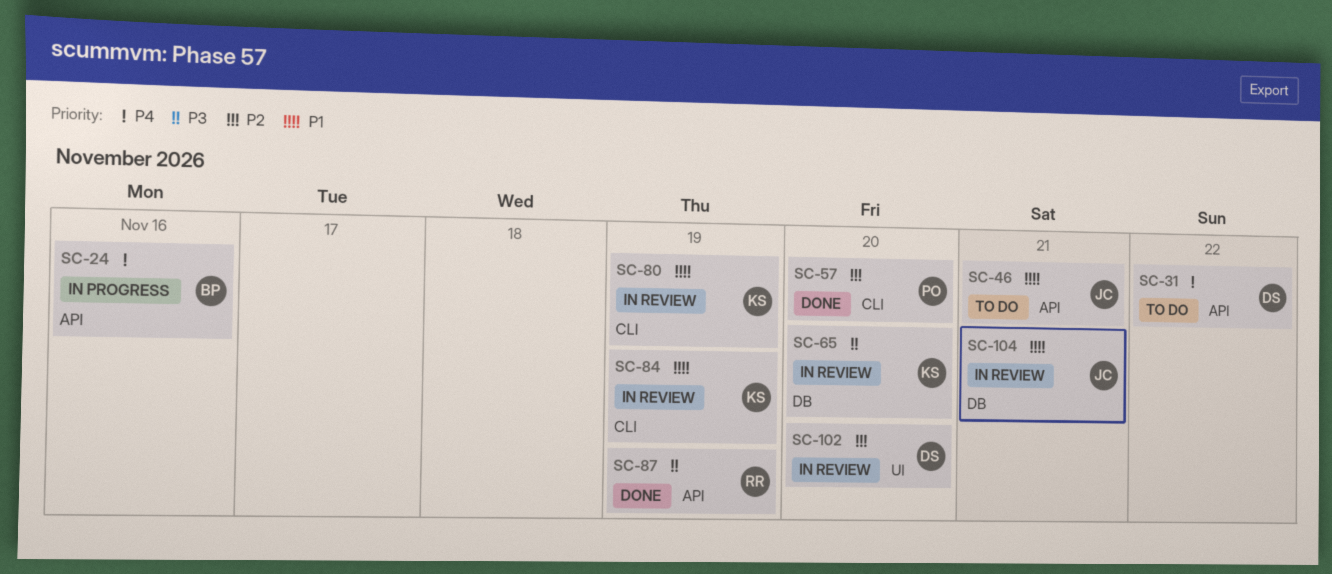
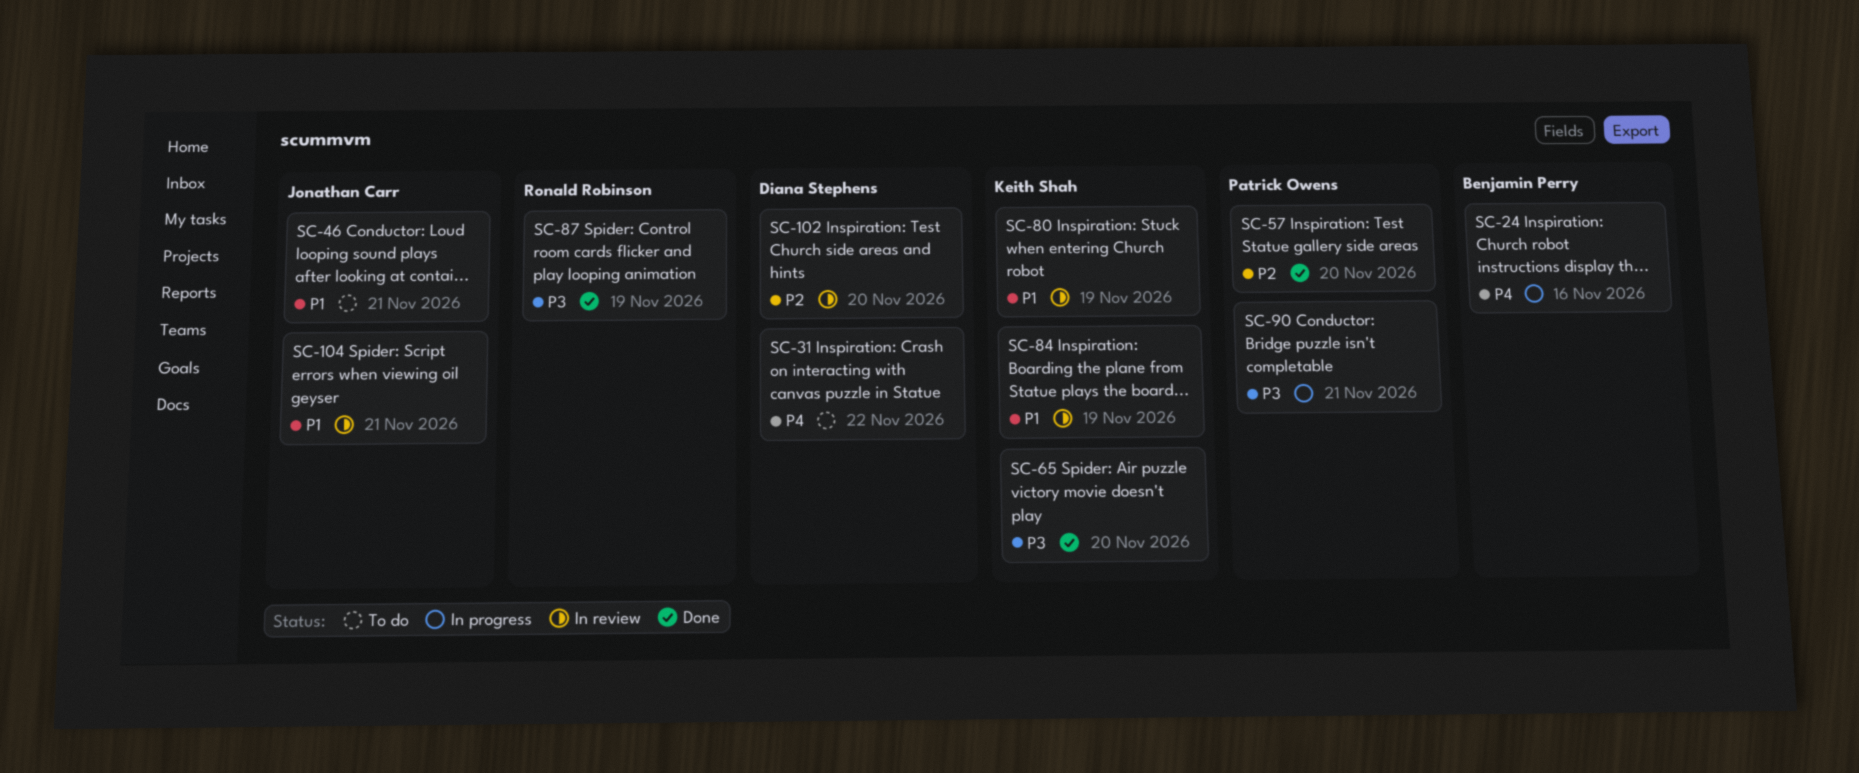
SC-65, status: In review -> Done
SC-90: none -> present

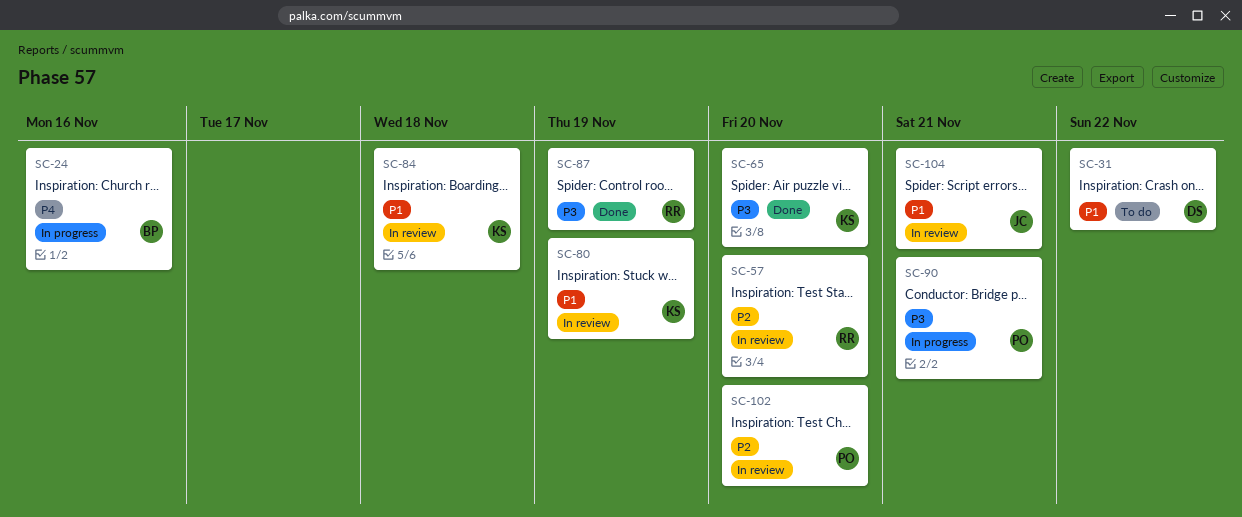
SC-31, priority: P4 -> P1
SC-46: present -> none
SC-57, status: Done -> In review
SC-57, owner: Patrick Owens -> Ronald Robinson
SC-84, due: Nov 19 -> Nov 18
SC-102, owner: Diana Stephens -> Patrick Owens

